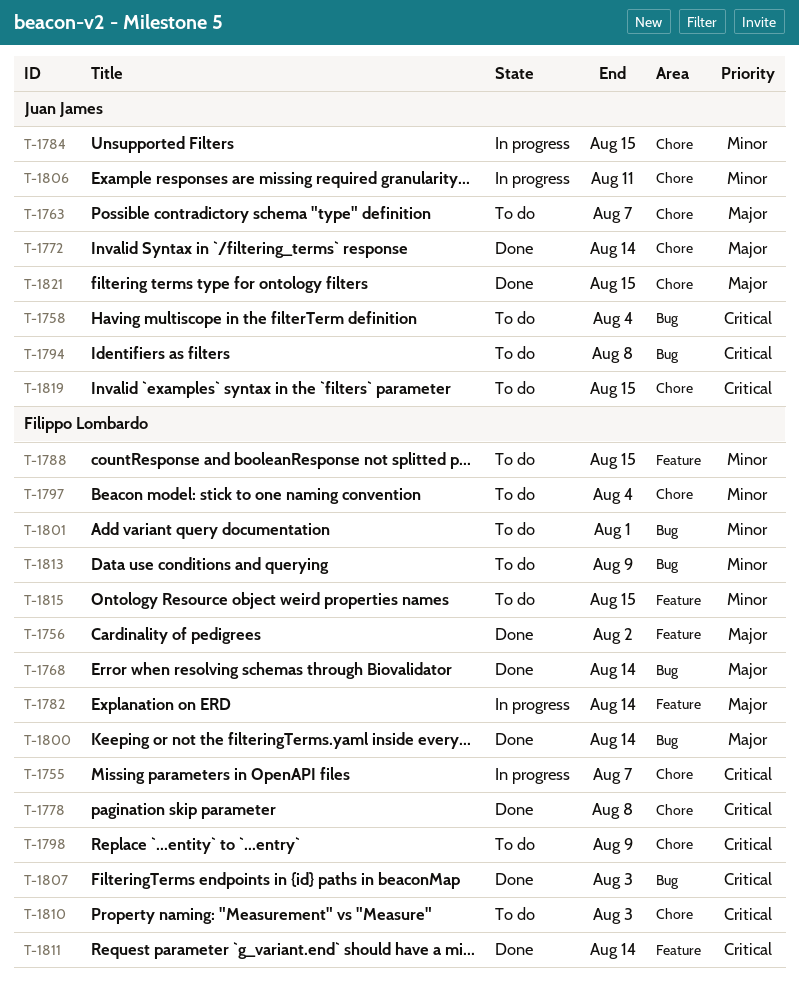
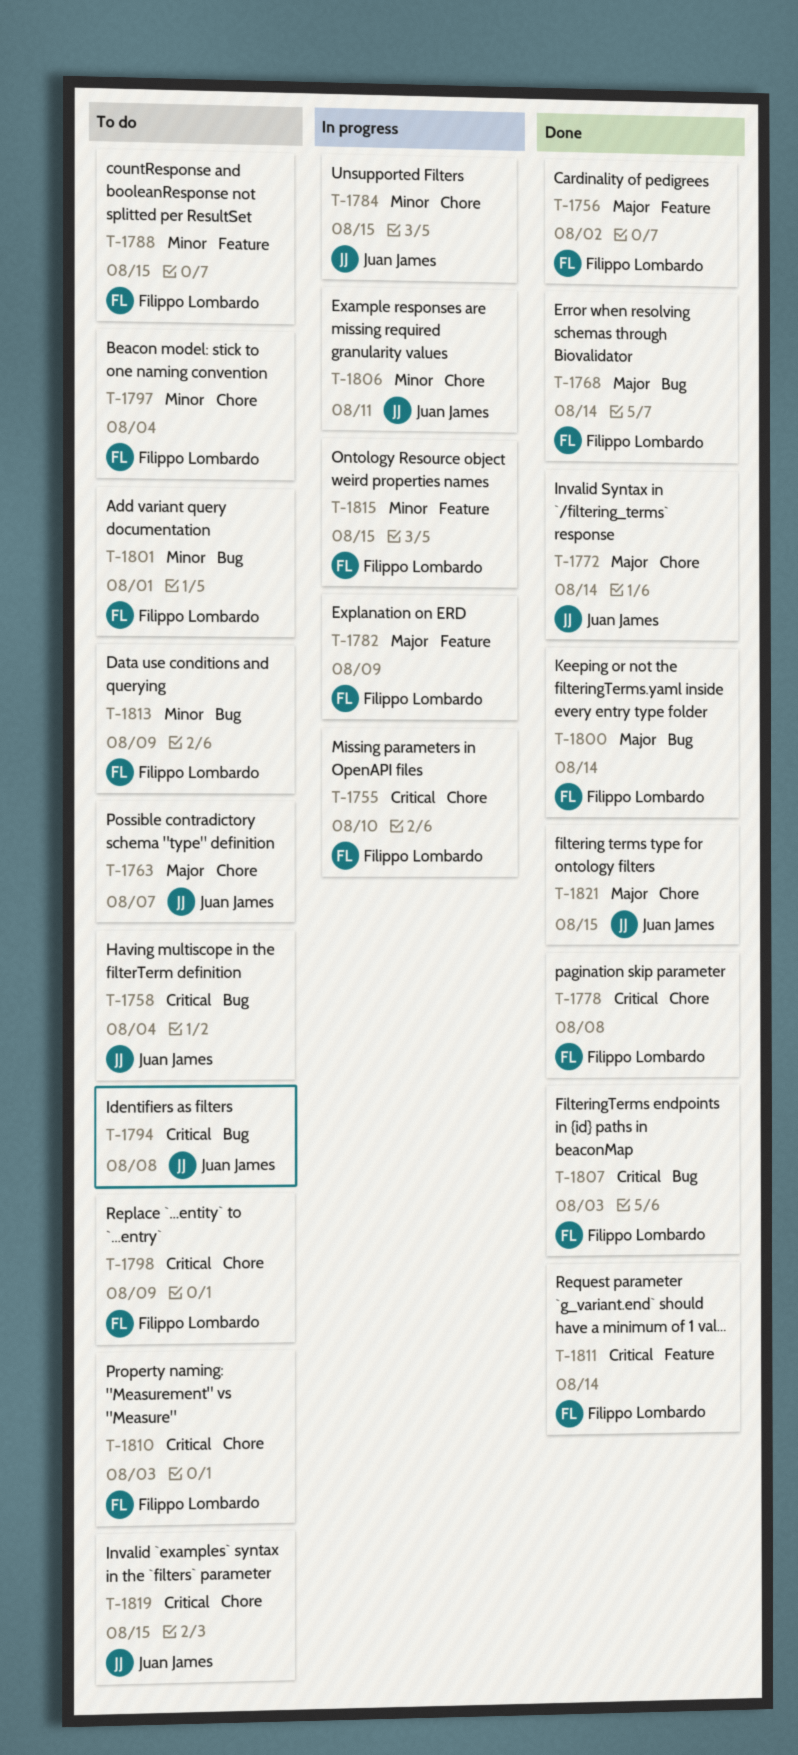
T-1755, due: Aug 7 -> Aug 10
T-1782, due: Aug 14 -> Aug 9
T-1815, status: To do -> In progress

